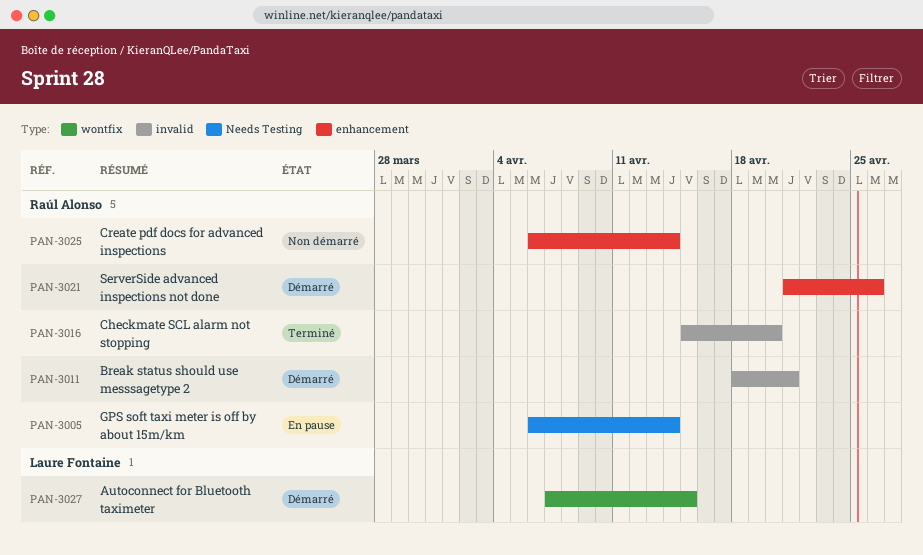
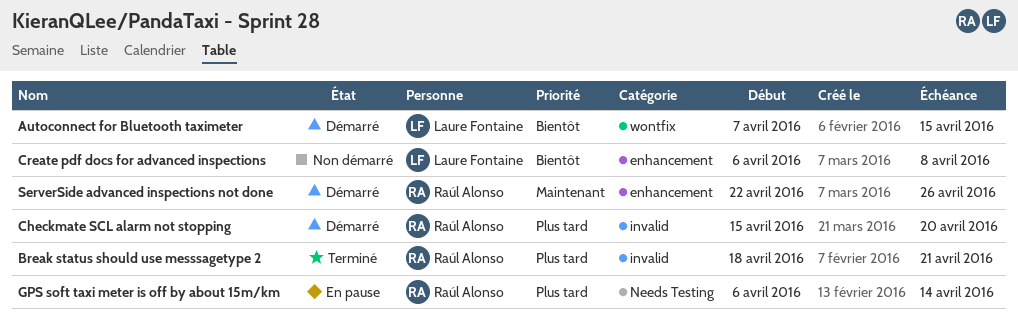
Break status should use messsagetype 2, status: Démarré -> Terminé
Checkmate SCL alarm not stopping, status: Terminé -> Démarré
Create pdf docs for advanced inspections, owner: Raúl Alonso -> Laure Fontaine
Create pdf docs for advanced inspections, due: Apr 14 -> Apr 8
ServerSide advanced inspections not done, start: Apr 21 -> Apr 22

